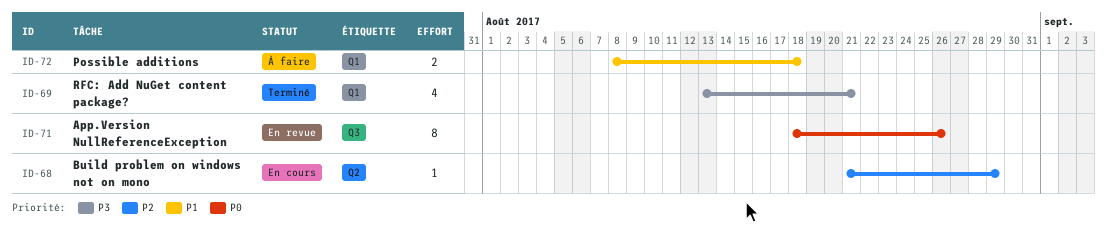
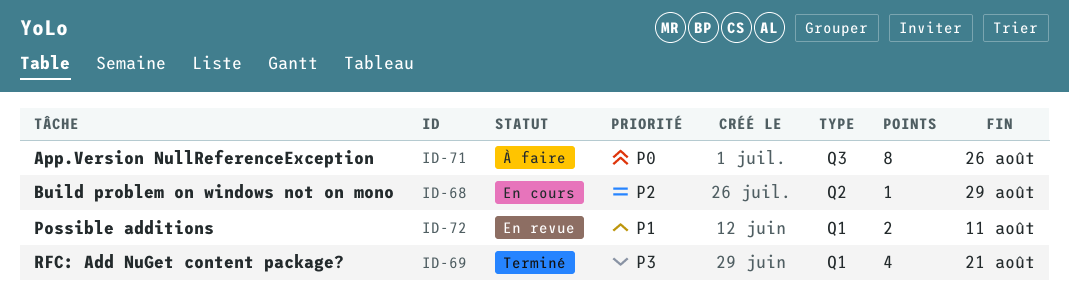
ID-71, status: En revue -> À faire
ID-72, status: À faire -> En revue
ID-72, due: Aug 18 -> Aug 11

